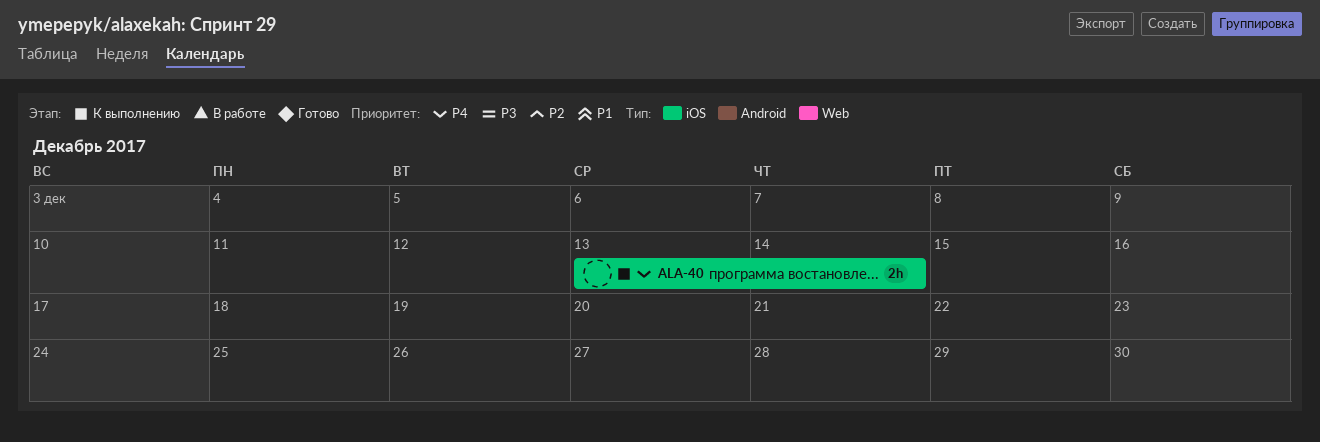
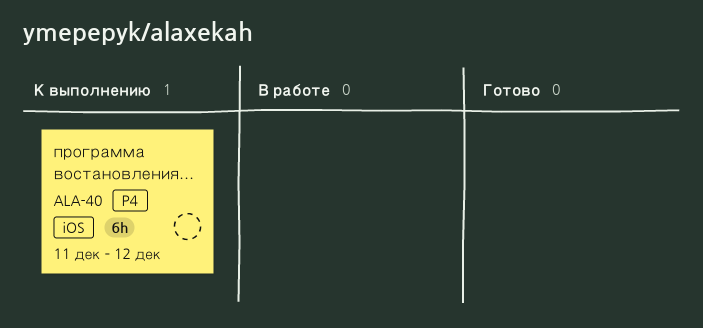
ALA-40, estimate: 2h -> 6h
ALA-40, start: Dec 13 -> Dec 11
ALA-40, due: Dec 14 -> Dec 12

